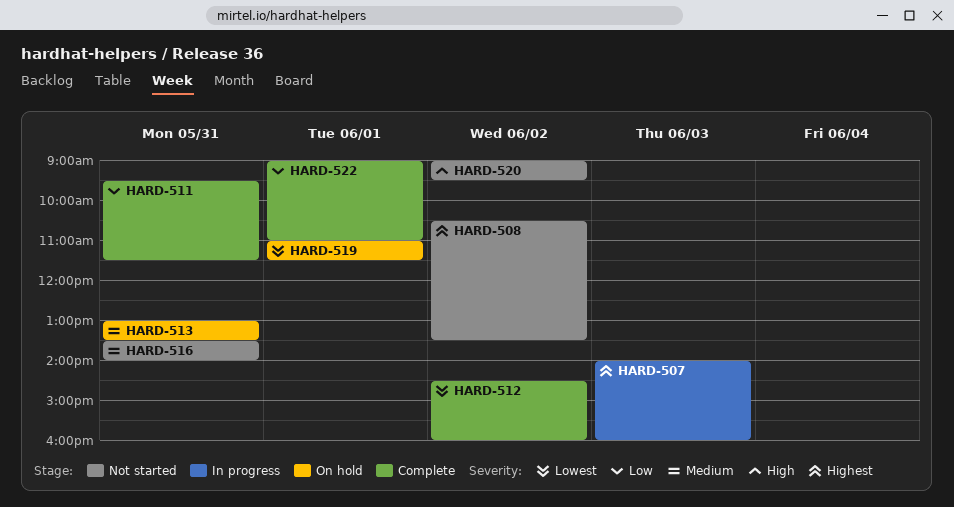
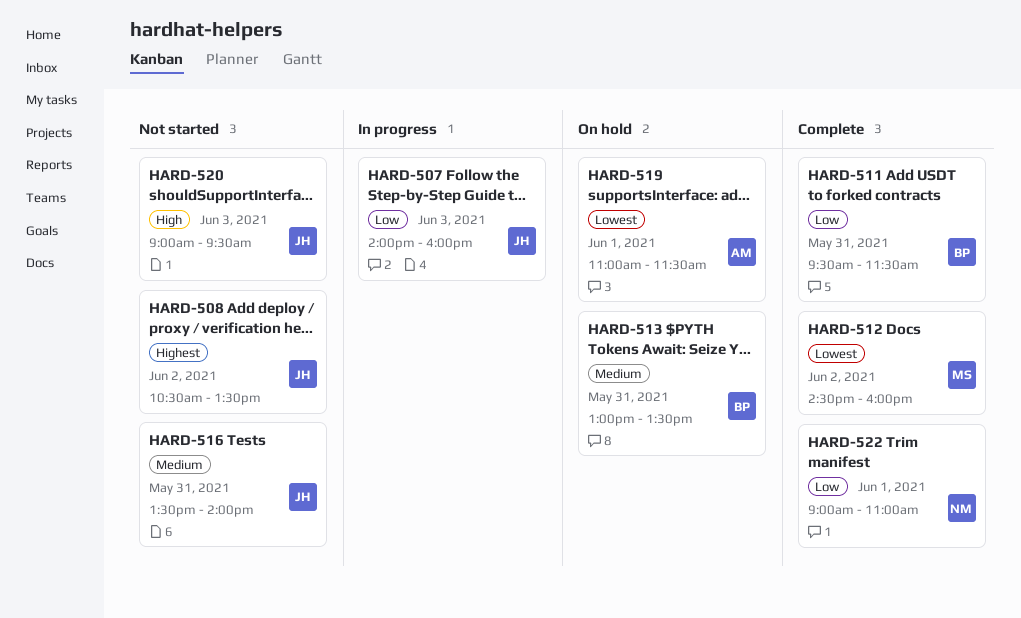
HARD-507, priority: Highest -> Low
HARD-520, day: Jun 2 -> Jun 3

